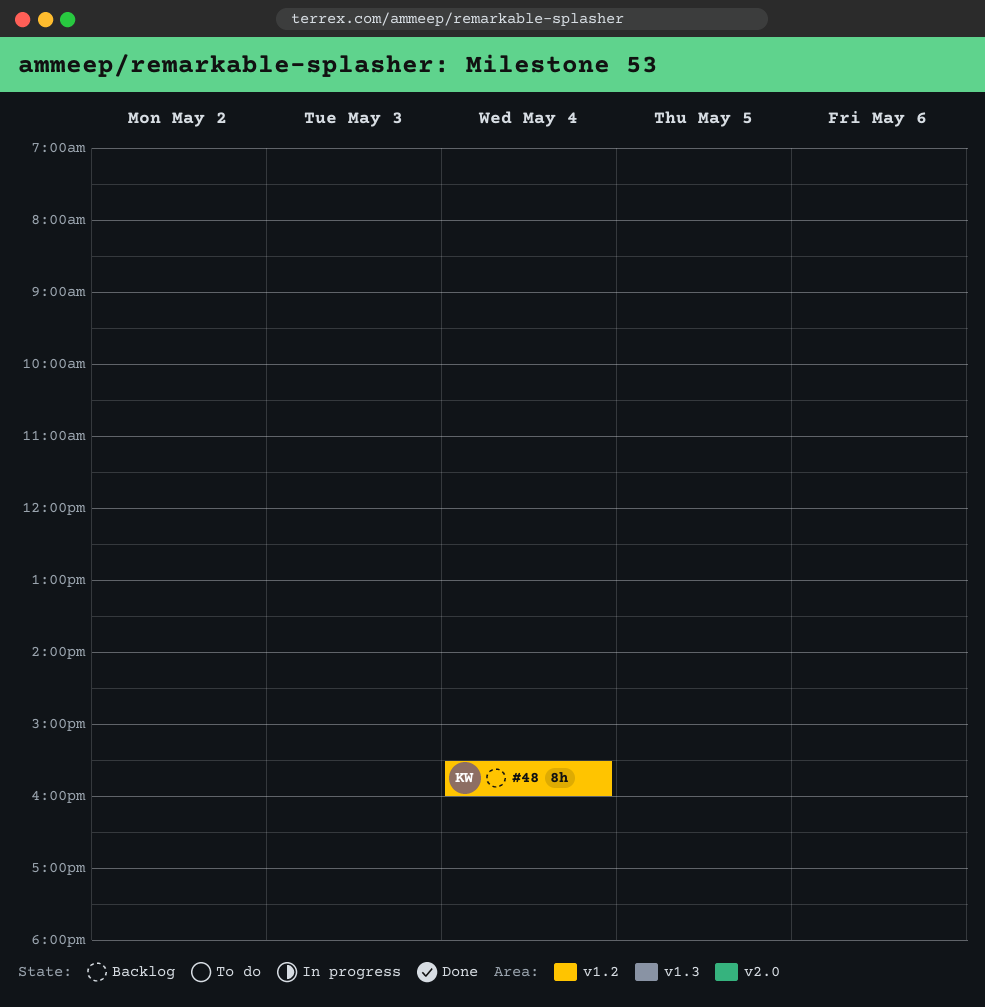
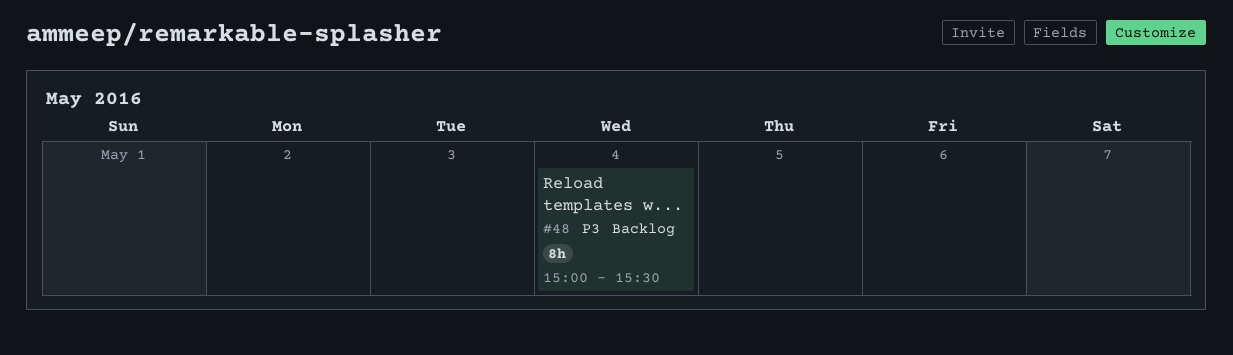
#48, begins: 15:30 -> 15:00
#48, ends: 16:00 -> 15:30

